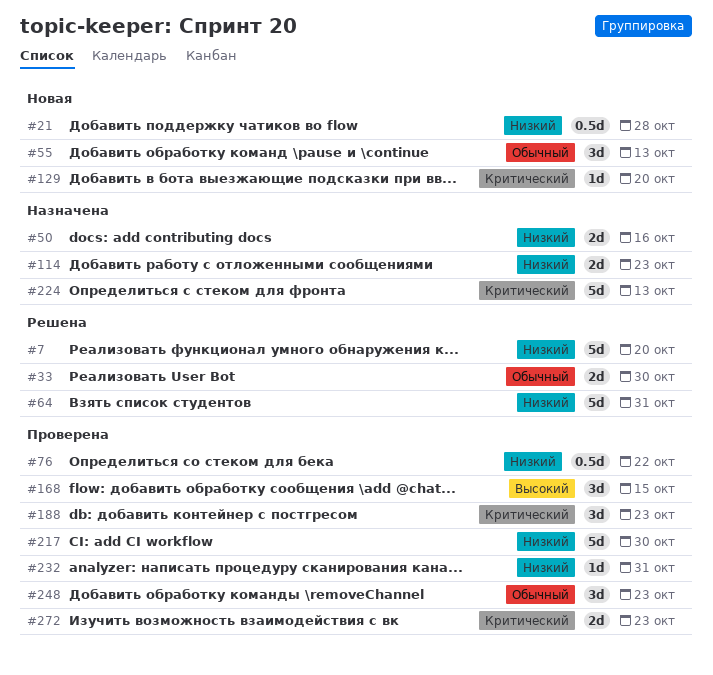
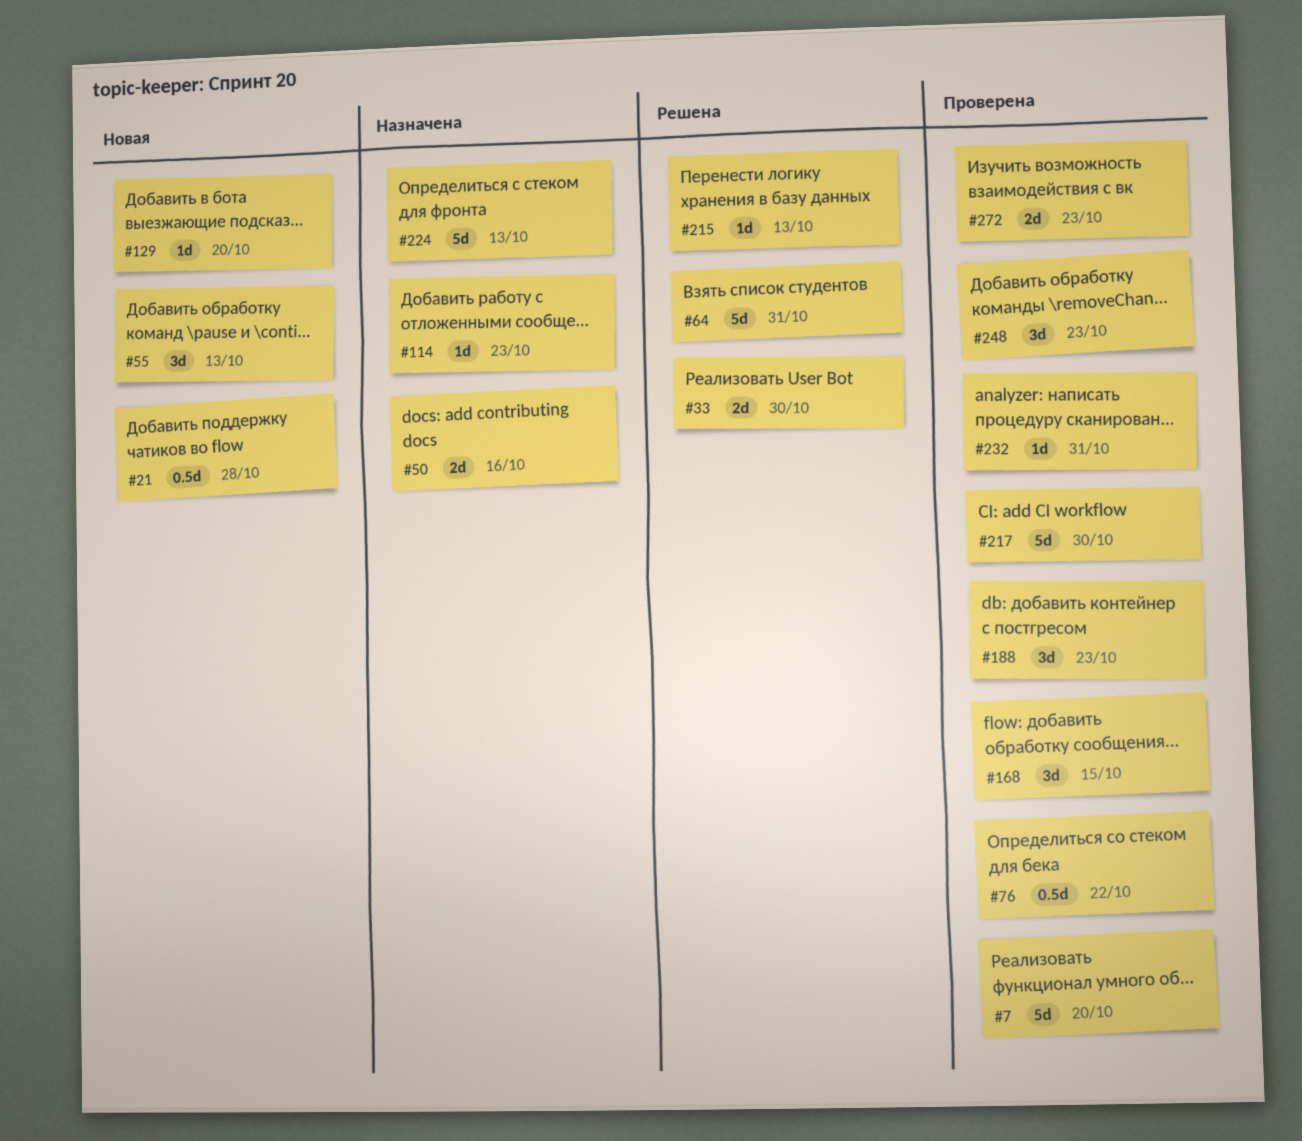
#7, status: Решена -> Проверена
#114, estimate: 2d -> 1d
#215: none -> present

